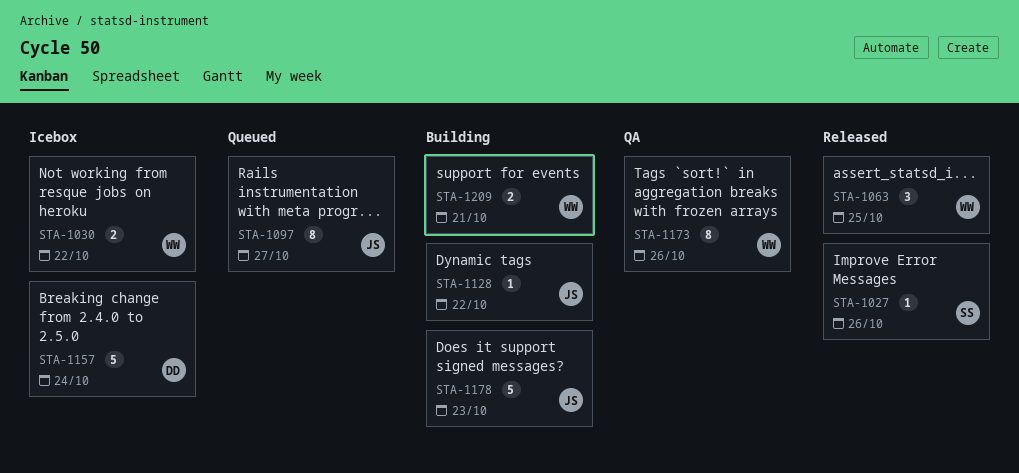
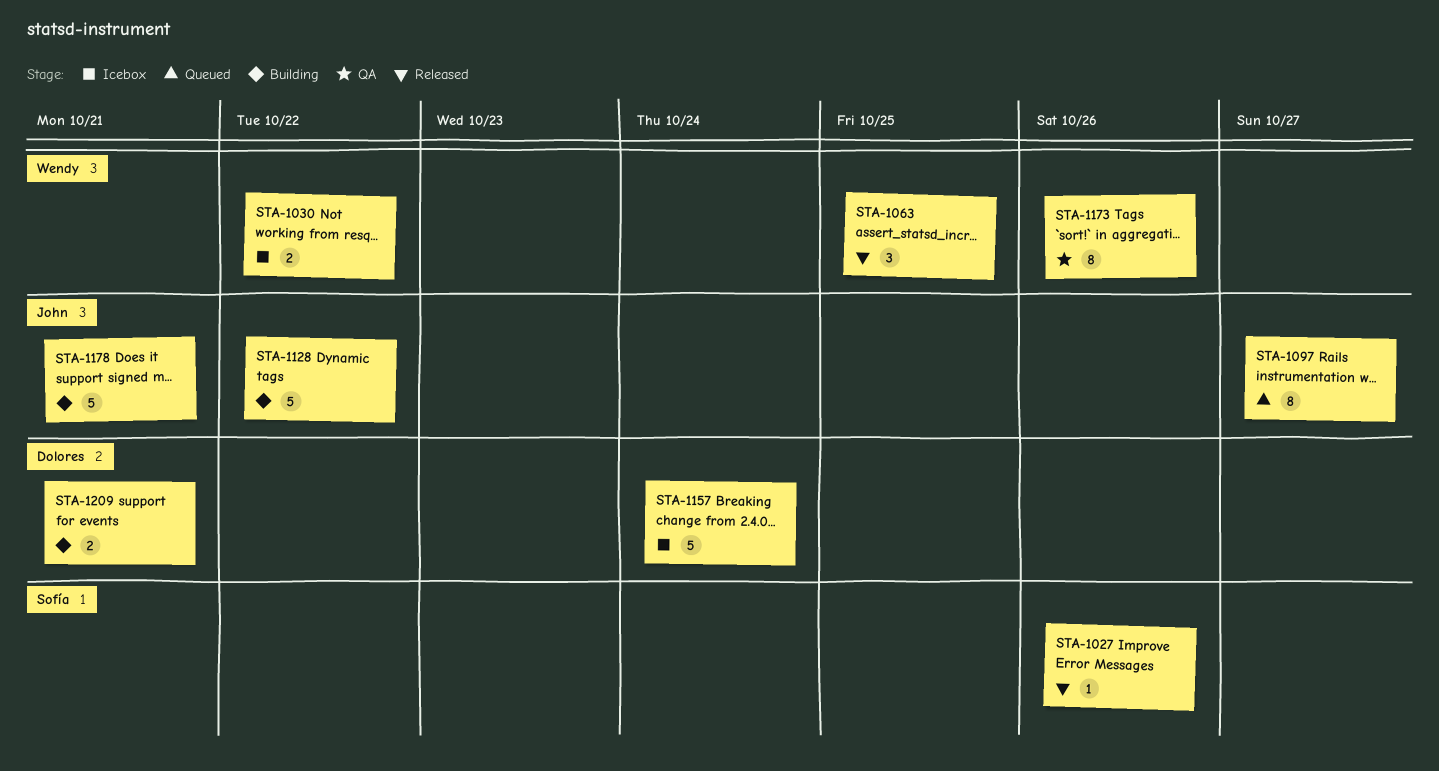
STA-1128, estimate: 1 -> 5
STA-1178, due: Oct 23 -> Oct 21
STA-1209, owner: Wendy -> Dolores

